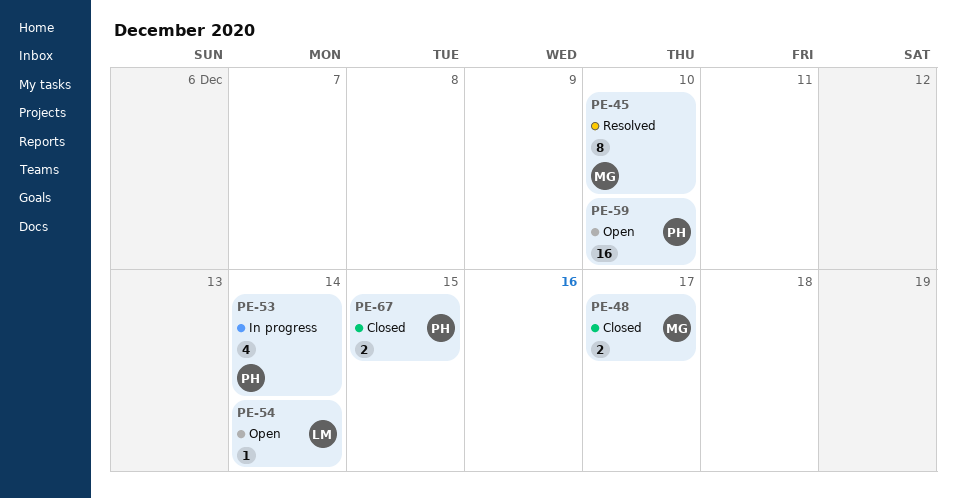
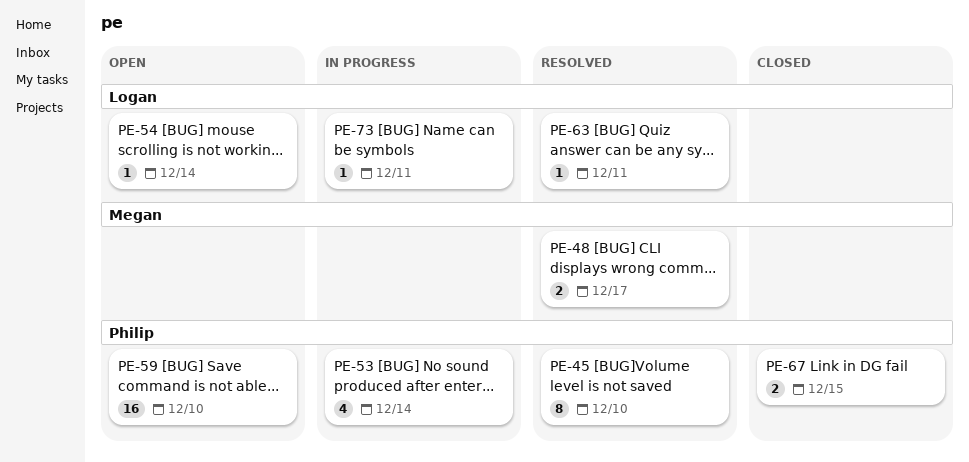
PE-45, owner: Megan -> Philip
PE-48, status: Closed -> Resolved
PE-63: none -> present
PE-73: none -> present

